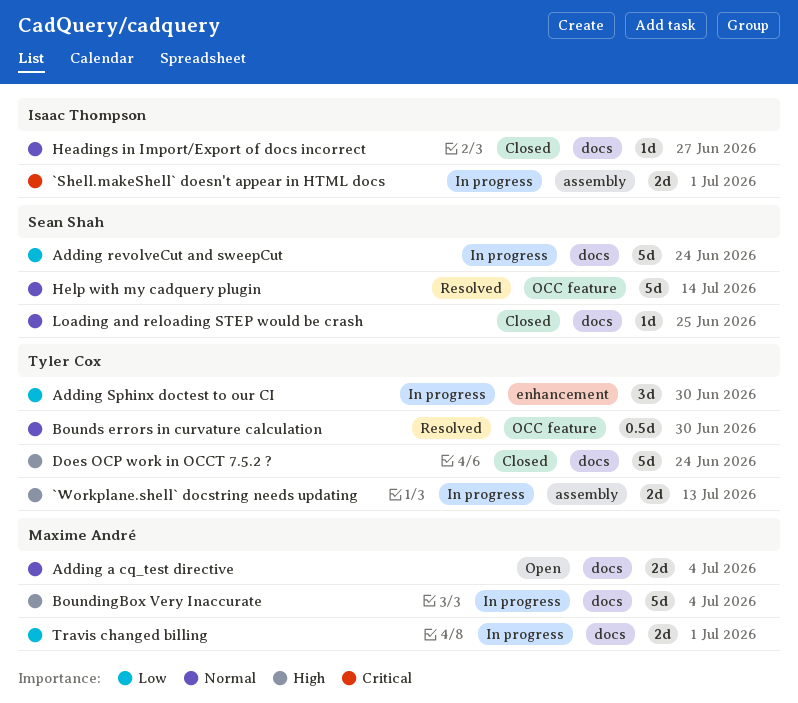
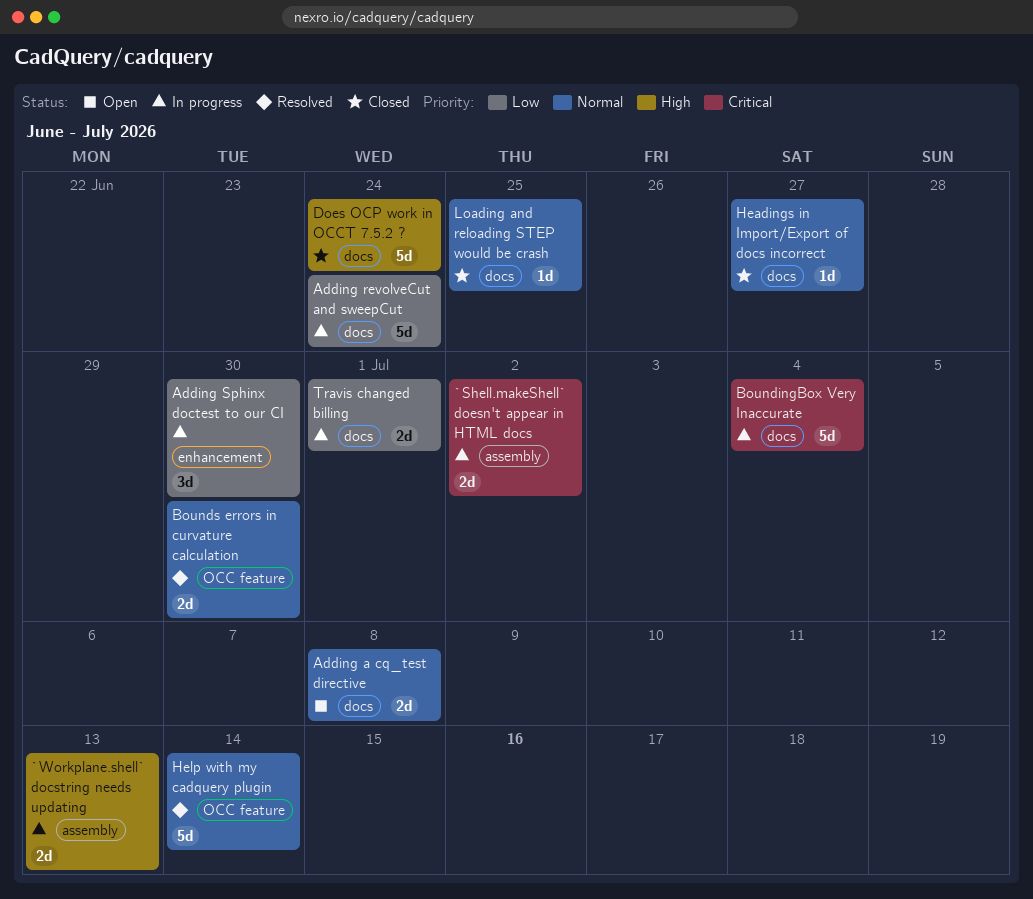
`Shell.makeShell` doesn't appear in HTML docs, due: Jul 1 -> Jul 2
Adding a cq_test directive, due: Jul 4 -> Jul 8
BoundingBox Very Inaccurate, priority: High -> Critical
Bounds errors in curvature calculation, estimate: 0.5d -> 2d

